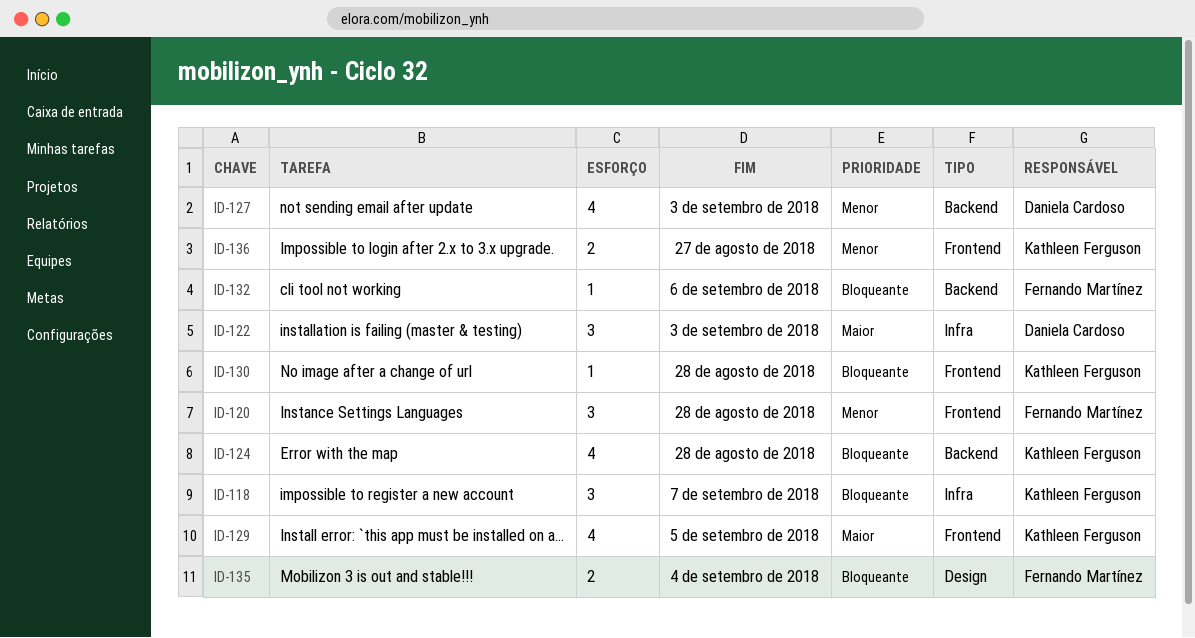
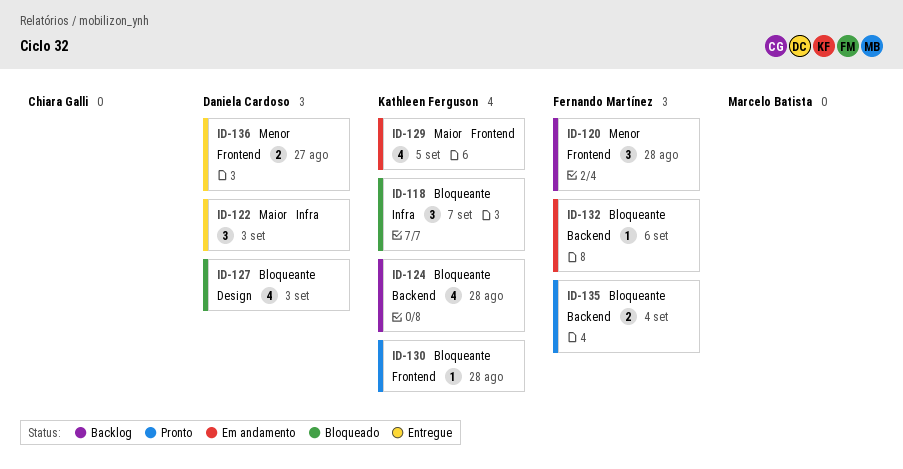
ID-127, priority: Menor -> Bloqueante
ID-127, label: Backend -> Design
ID-135, label: Design -> Backend
ID-136, owner: Kathleen Ferguson -> Daniela Cardoso

